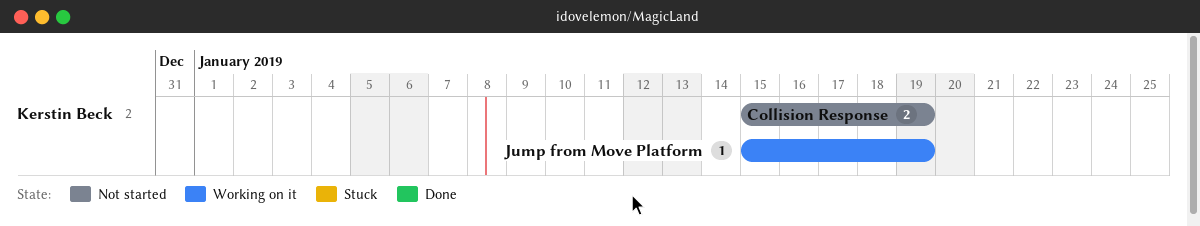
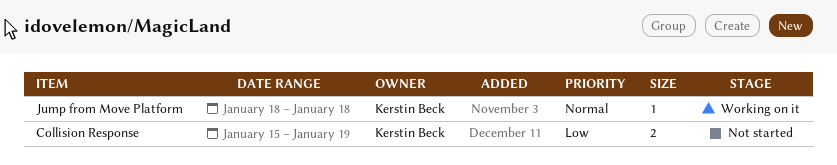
Jump from Move Platform, start: Jan 15 -> Jan 18
Jump from Move Platform, due: Jan 19 -> Jan 18

